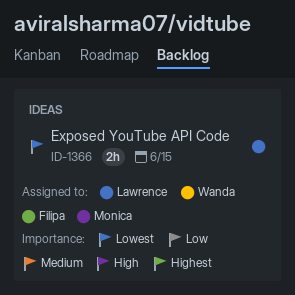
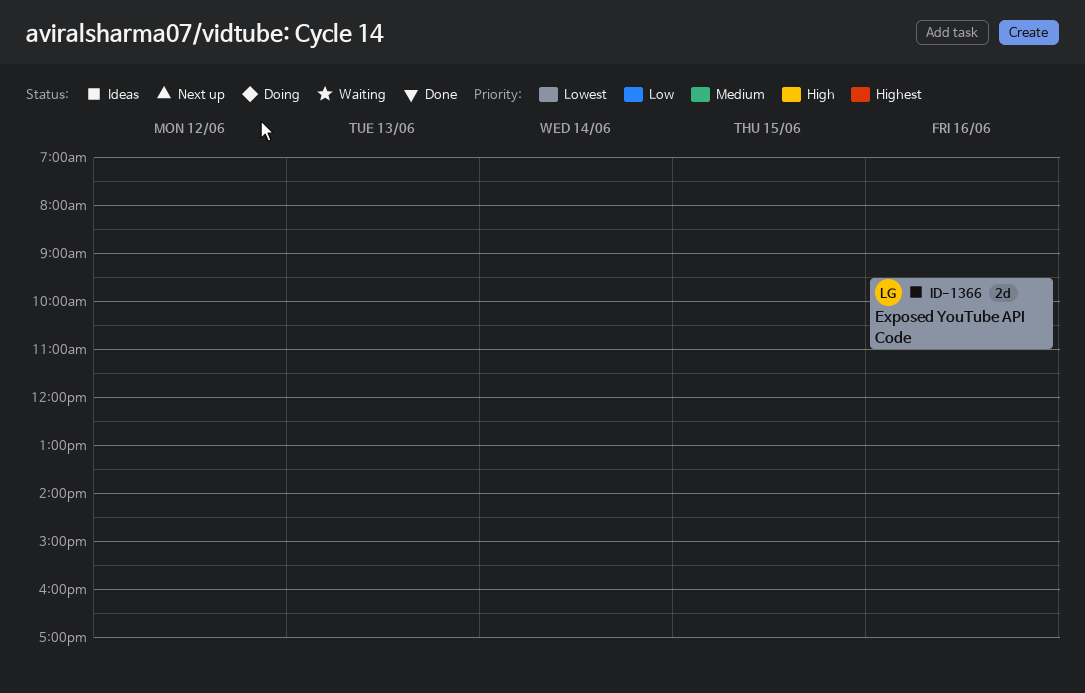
ID-1366, estimate: 2h -> 2d
ID-1366, day: Jun 15 -> Jun 16

